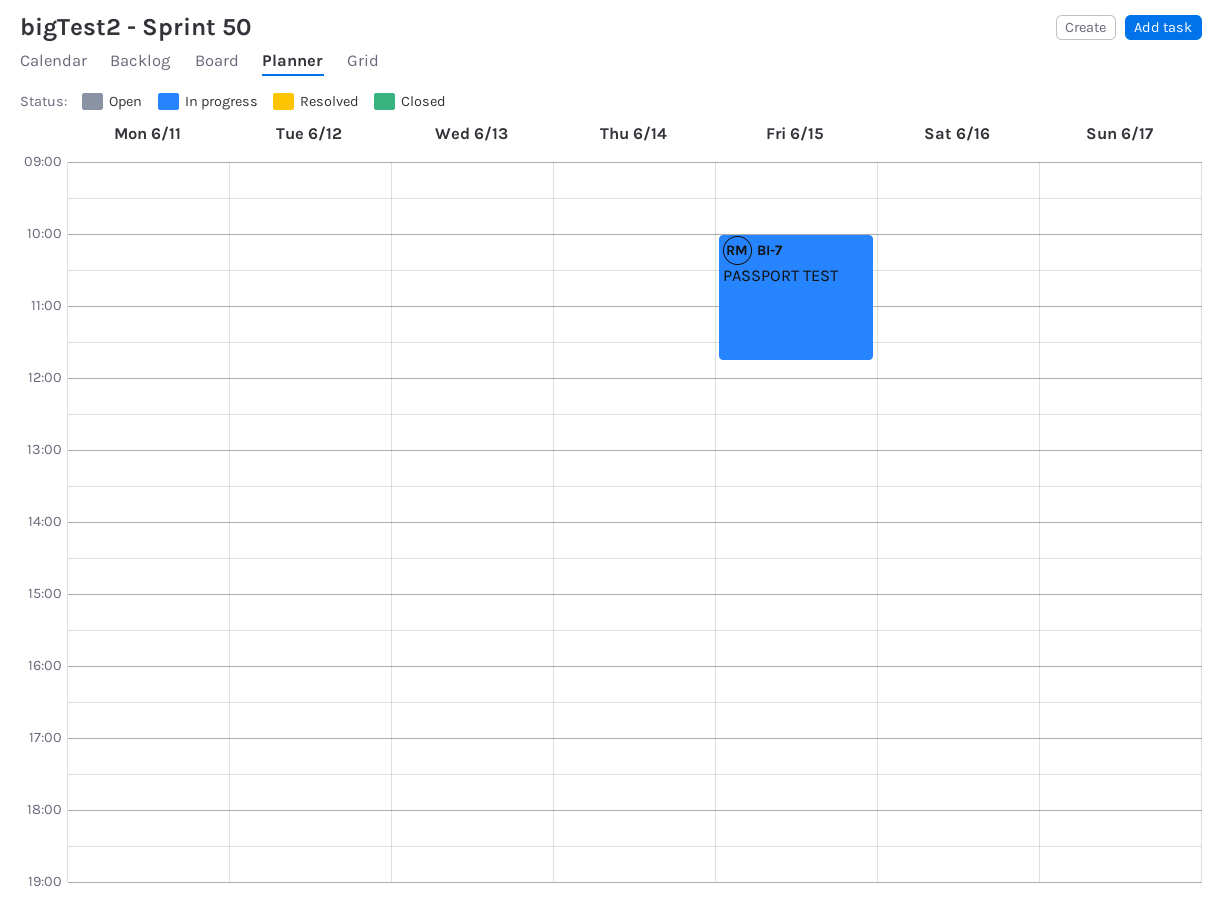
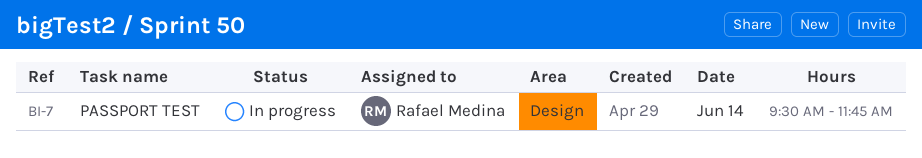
BI-7, day: Jun 15 -> Jun 14
BI-7, begins: 10:00 -> 09:30

